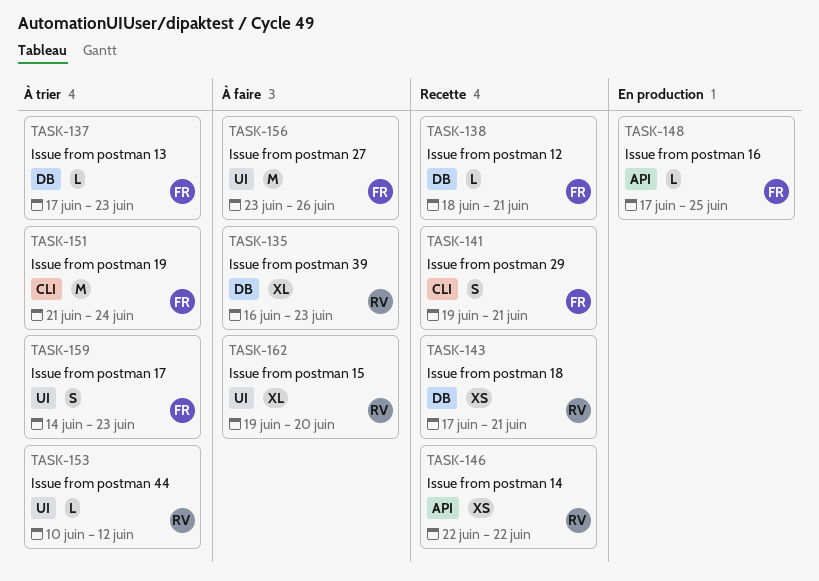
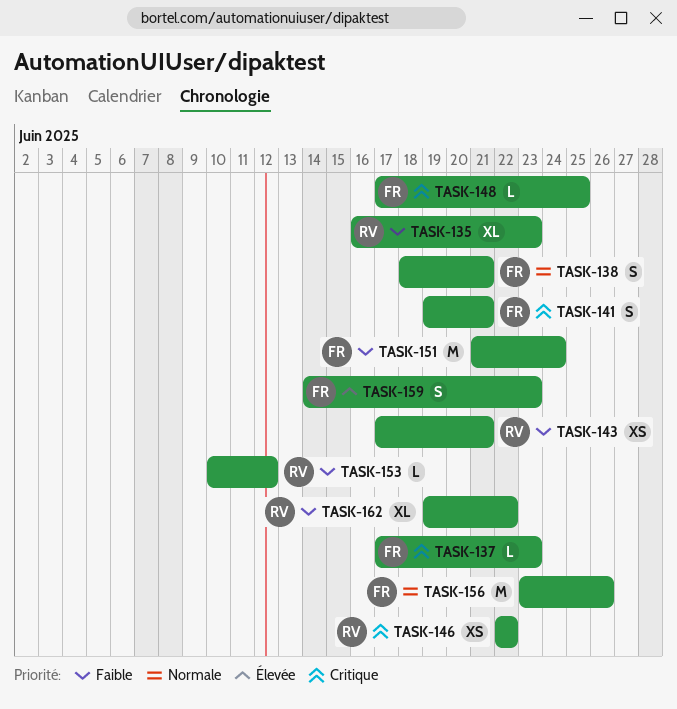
TASK-138, estimate: L -> S
TASK-162, due: Jun 20 -> Jun 22

